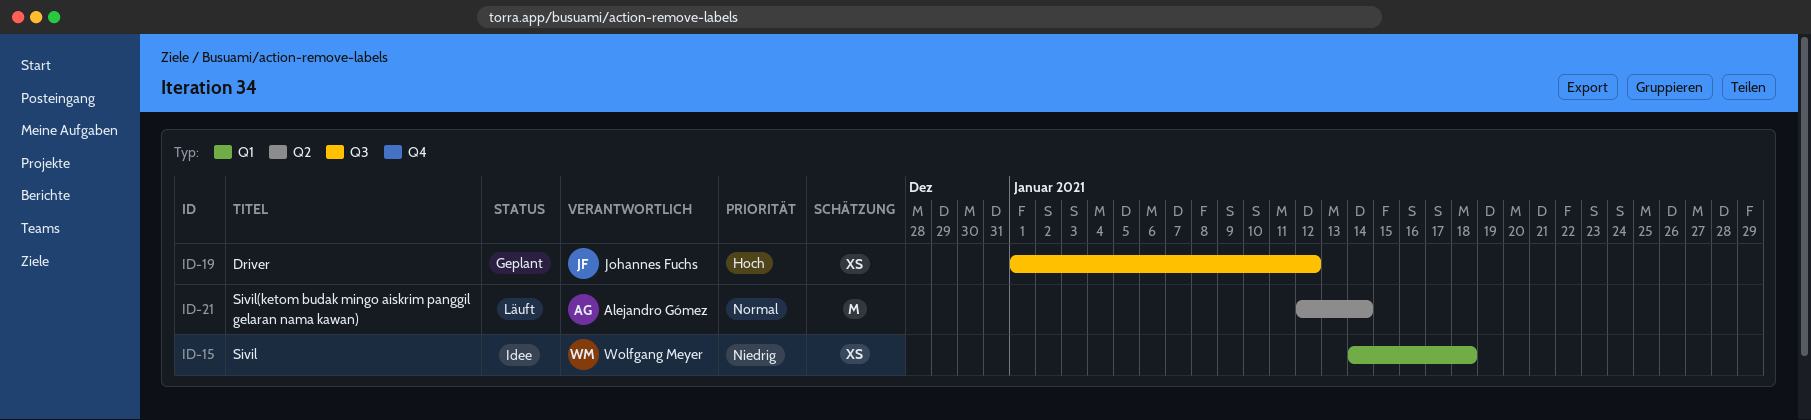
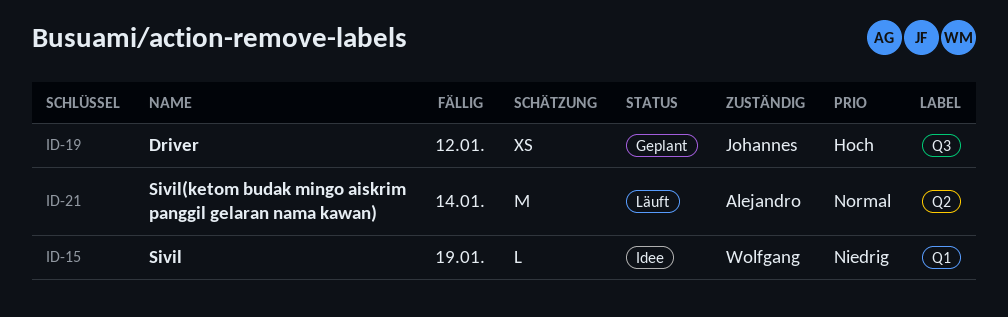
ID-15, estimate: XS -> L
ID-15, due: Jan 18 -> Jan 19

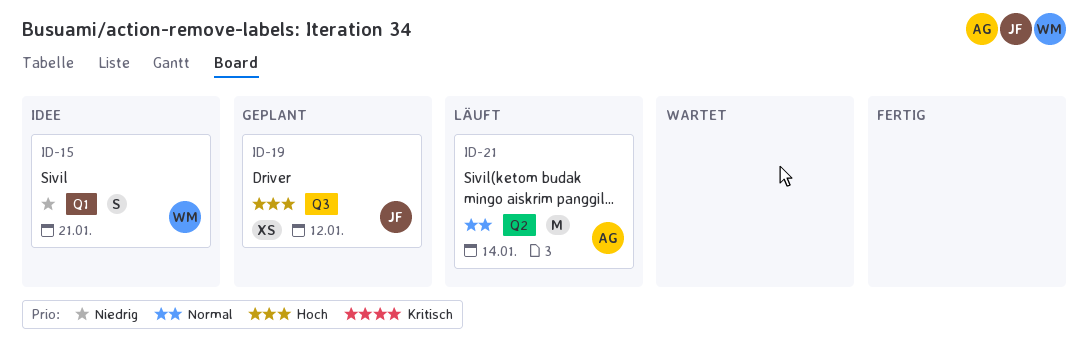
ID-15, estimate: L -> S
ID-15, due: Jan 19 -> Jan 21

